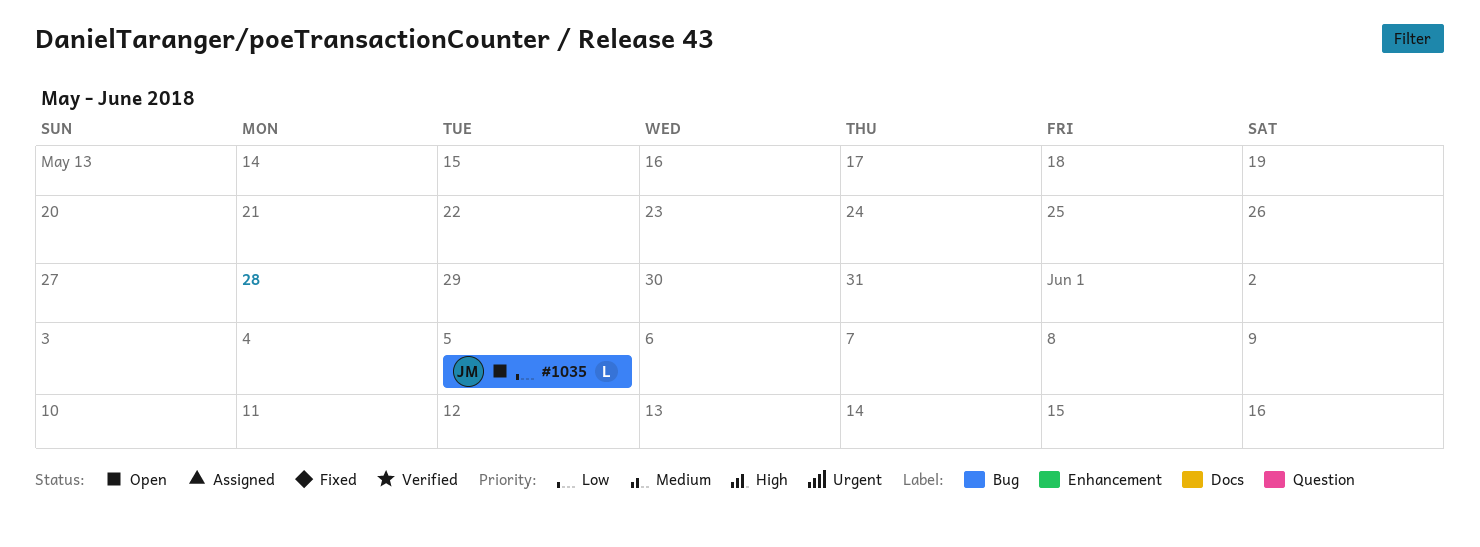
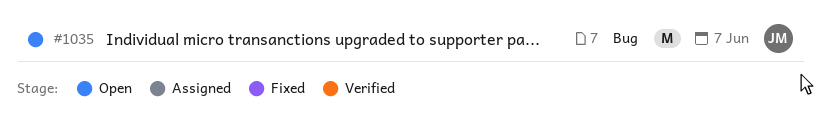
#1035, estimate: L -> M
#1035, due: Jun 5 -> Jun 7

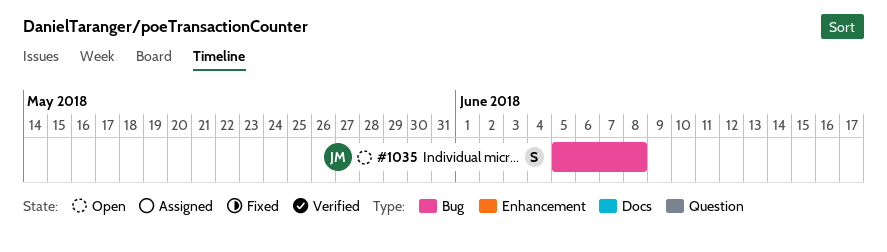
#1035, estimate: M -> S
#1035, due: Jun 7 -> Jun 8

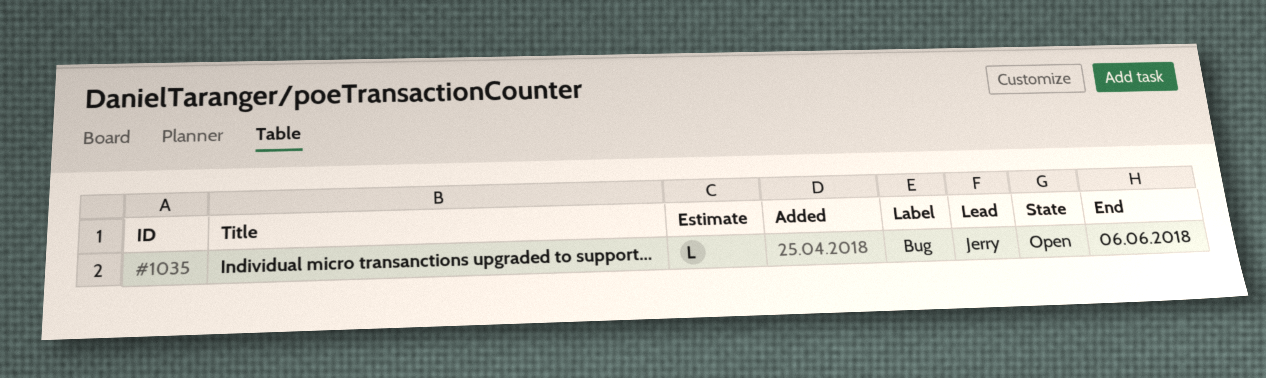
#1035, estimate: S -> L
#1035, due: Jun 8 -> Jun 6

